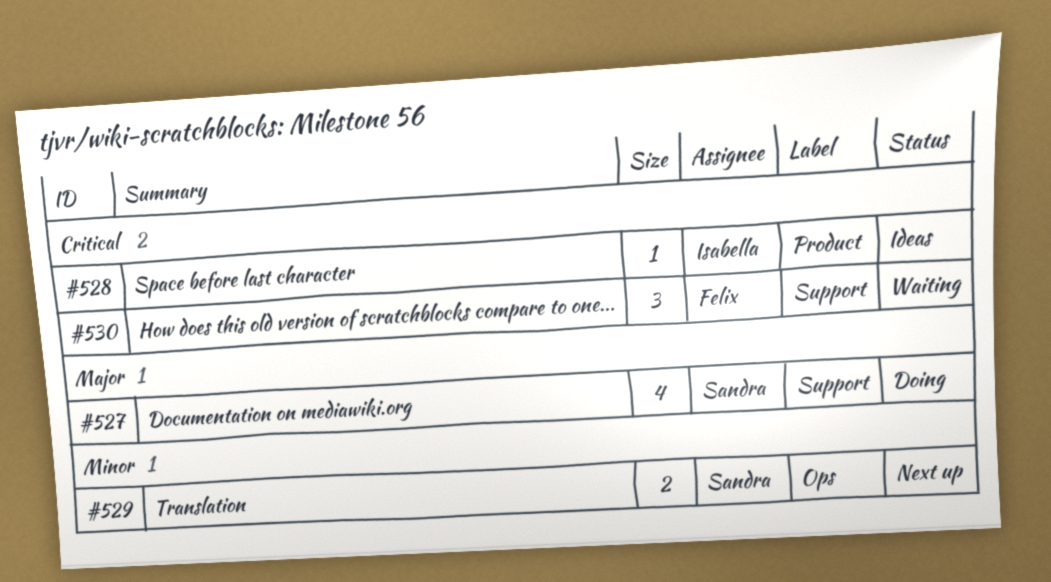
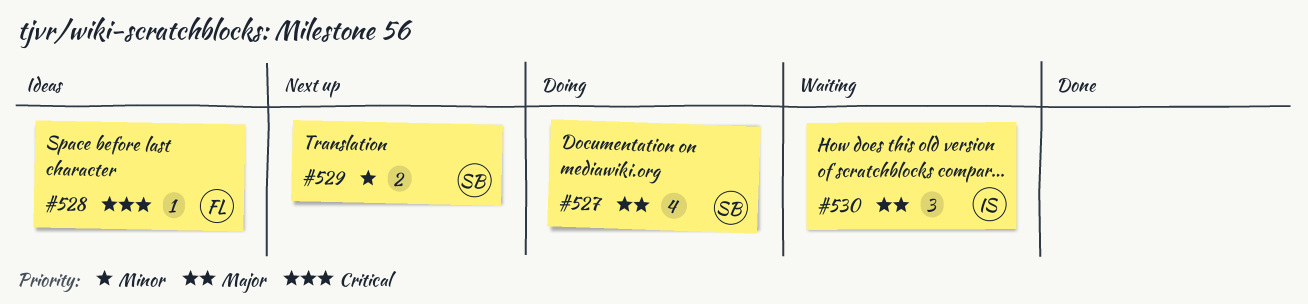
#528, owner: Isabella -> Felix
#530, owner: Felix -> Isabella
#530, priority: Critical -> Major

